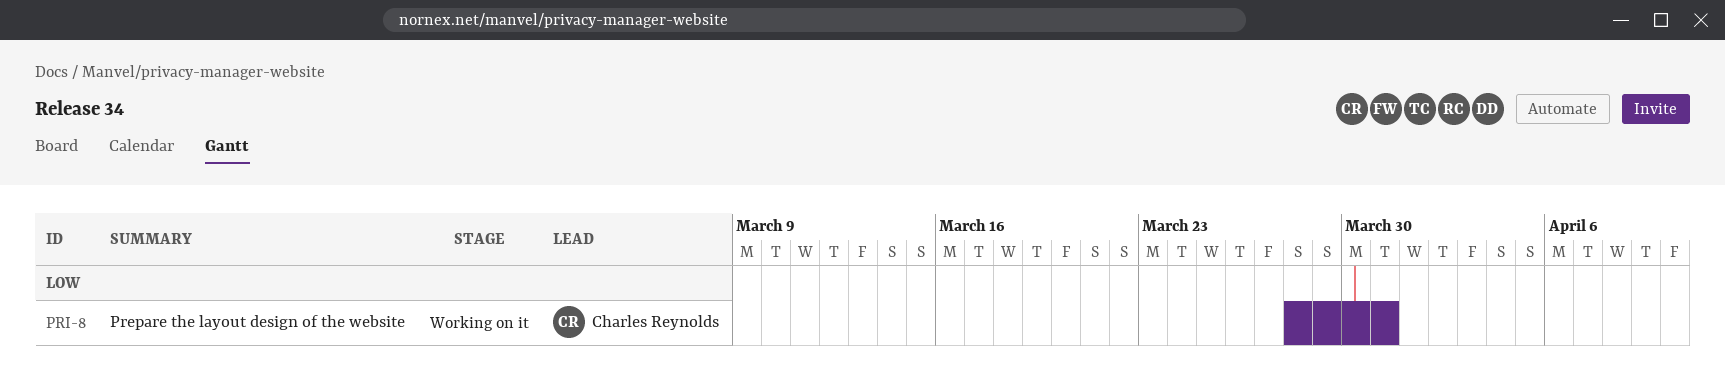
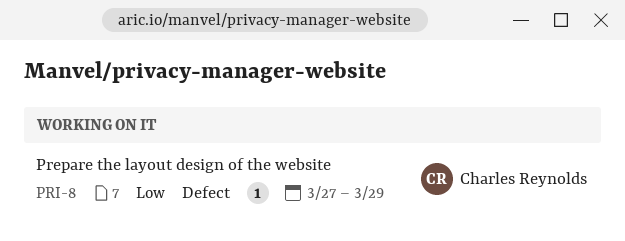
PRI-8, start: Mar 28 -> Mar 27
PRI-8, due: Mar 31 -> Mar 29

